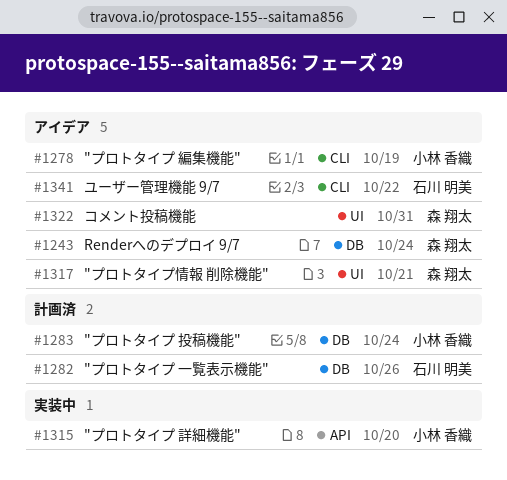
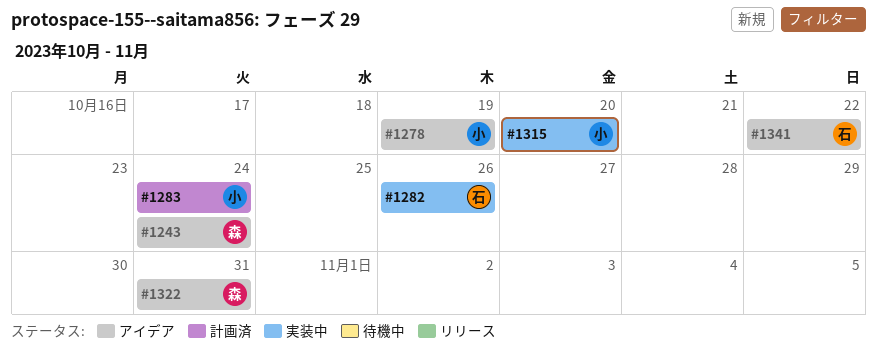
#1282, status: 計画済 -> 実装中
#1317: present -> none

